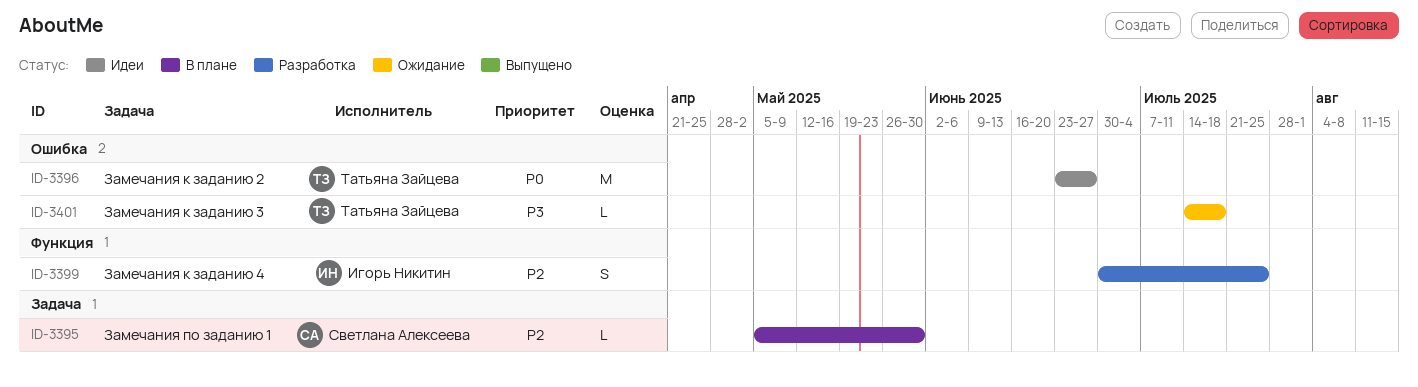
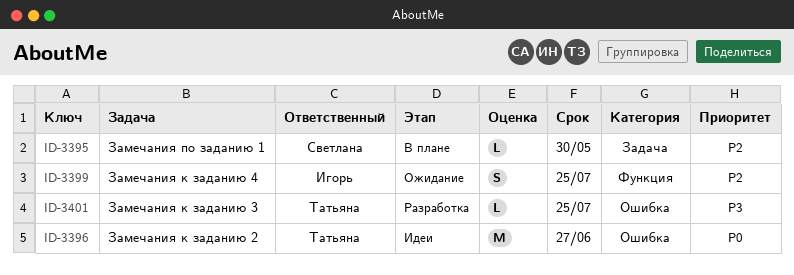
ID-3399, status: Разработка -> Ожидание
ID-3401, status: Ожидание -> Разработка
ID-3401, due: Jul 18 -> Jul 25

